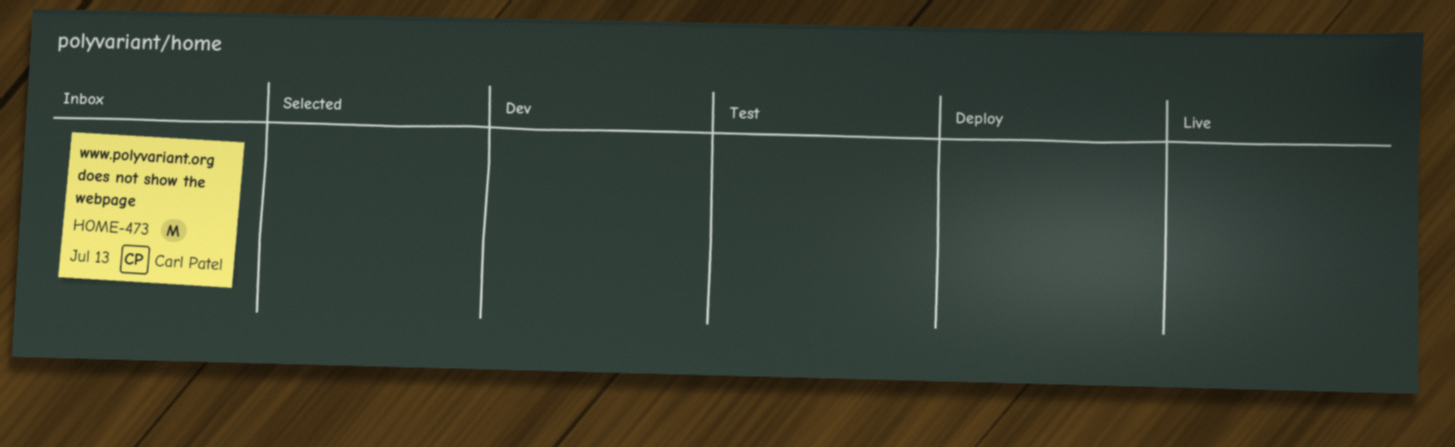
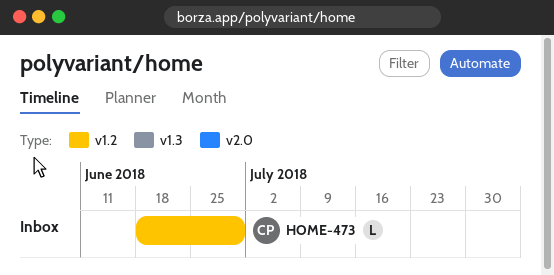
HOME-473, estimate: M -> L
HOME-473, due: Jul 13 -> Jun 29

